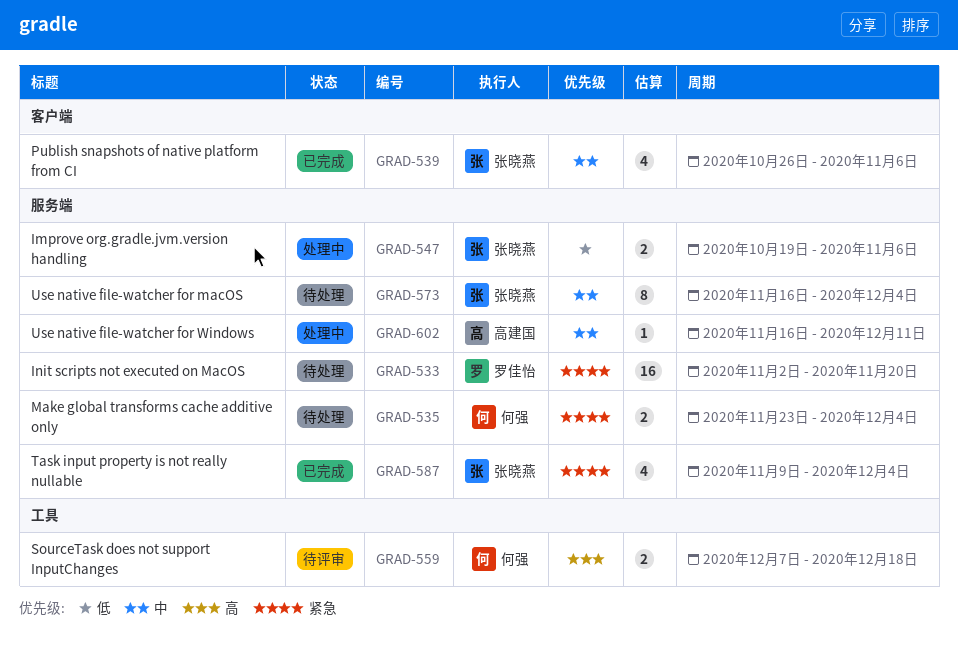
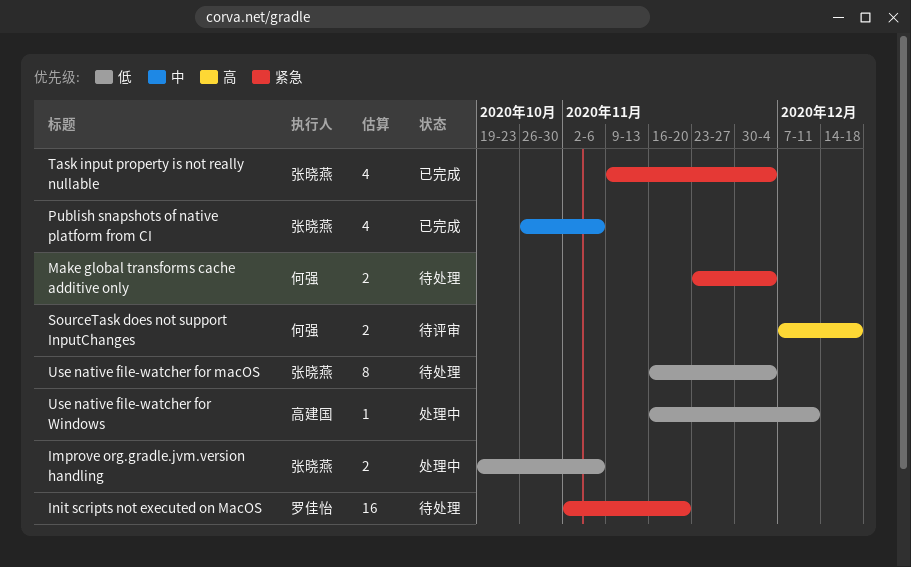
Use native file-watcher for macOS, priority: 中 -> 低
Use native file-watcher for Windows, priority: 中 -> 低

